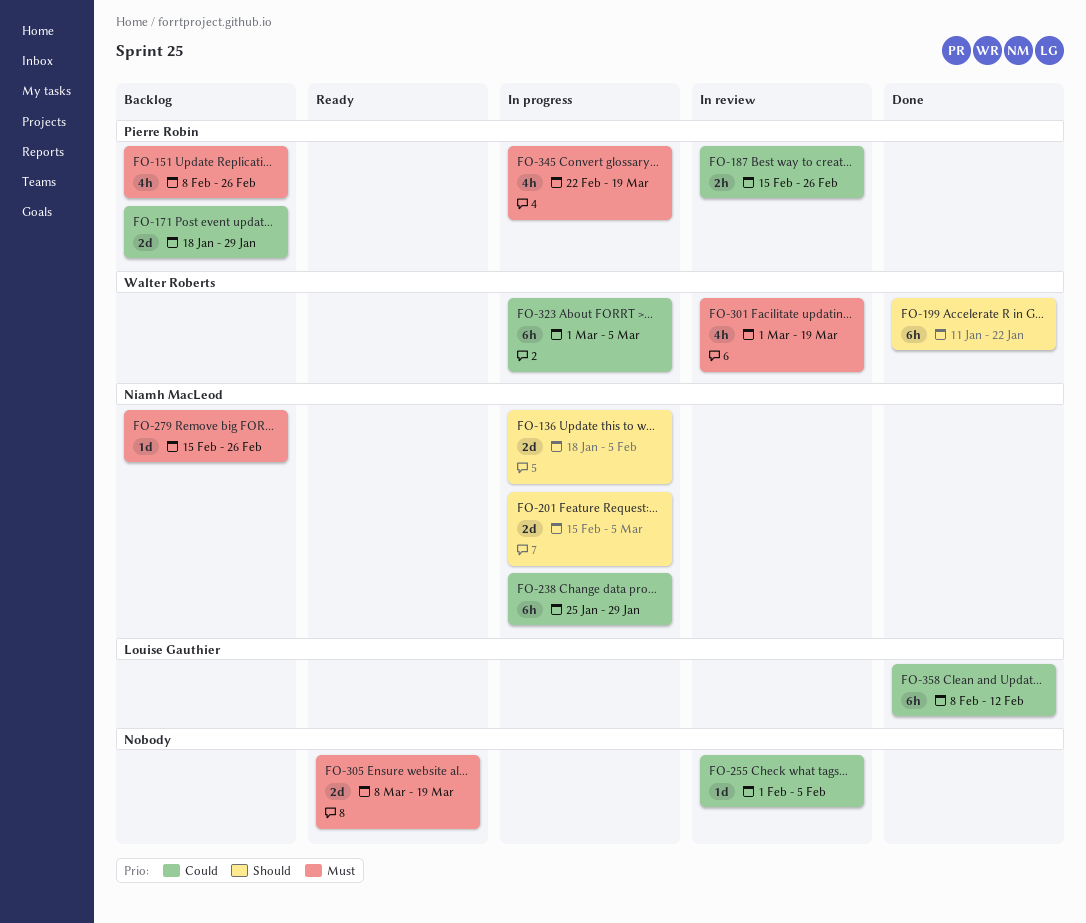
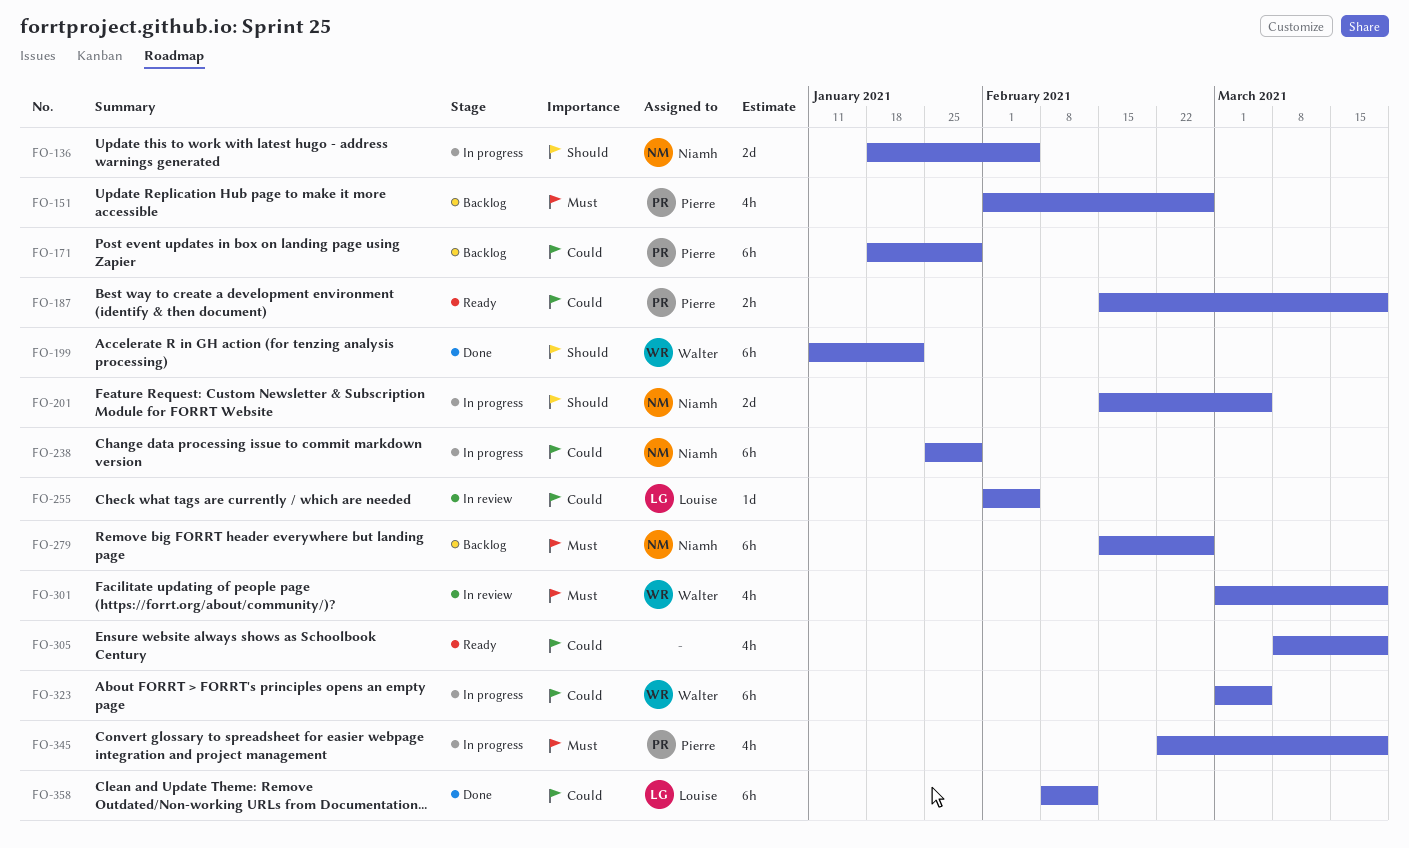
FO-151, start: Feb 8 -> Feb 1
FO-171, estimate: 2d -> 6h
FO-187, status: In review -> Ready
FO-187, due: Feb 26 -> Mar 19
FO-255, owner: none -> Louise Gauthier
FO-279, estimate: 1d -> 6h
FO-305, priority: Must -> Could
FO-305, estimate: 2d -> 4h

